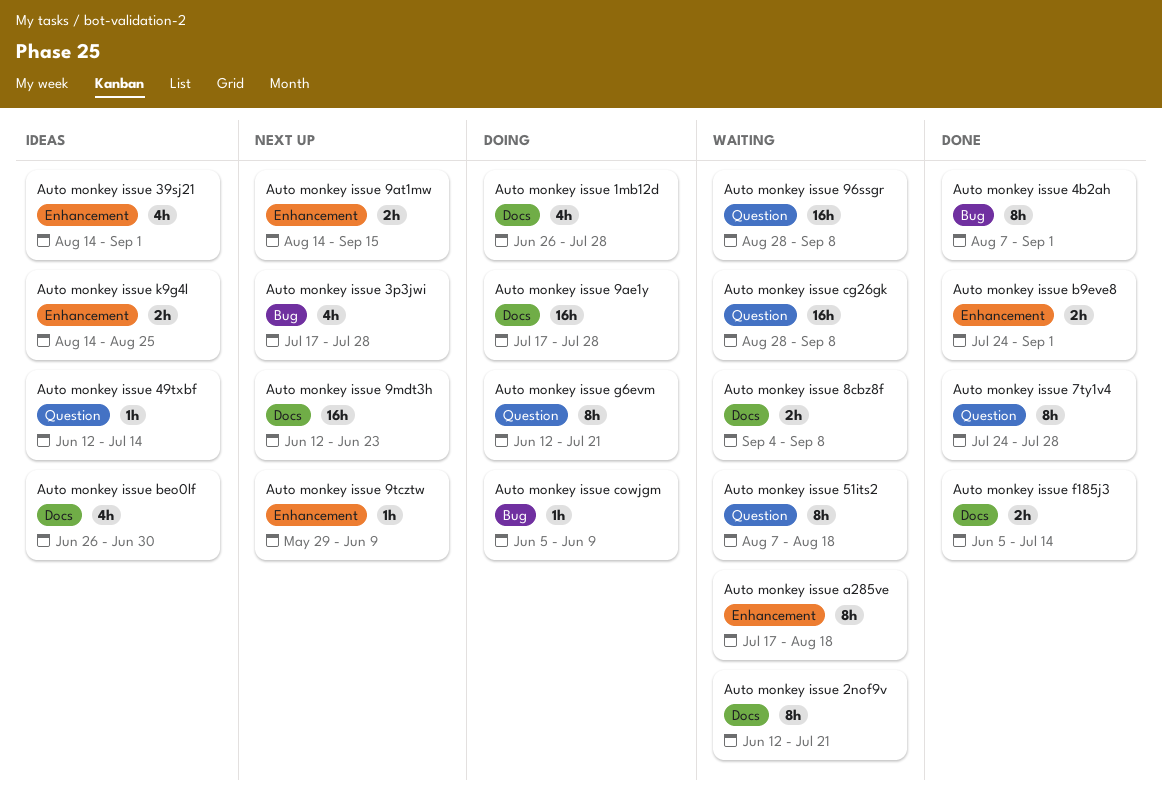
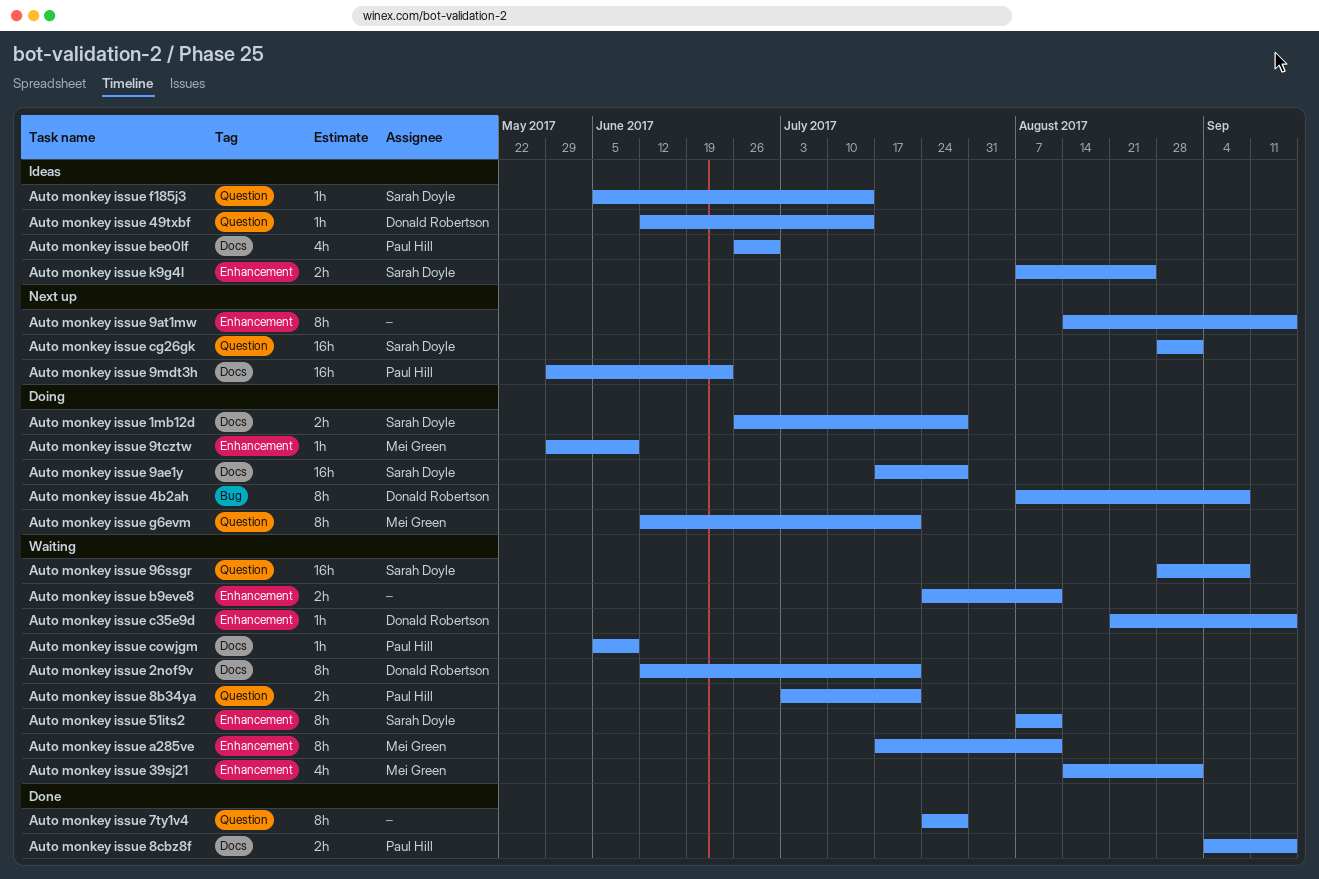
Auto monkey issue 1mb12d, estimate: 4h -> 2h
Auto monkey issue 39sj21, status: Ideas -> Waiting
Auto monkey issue 3p3jwi: present -> none
Auto monkey issue 4b2ah, status: Done -> Doing
Auto monkey issue 4b2ah, due: Sep 1 -> Sep 8
Auto monkey issue 51its2, label: Question -> Enhancement
Auto monkey issue 51its2, due: Aug 18 -> Aug 11
Auto monkey issue 8b34ya: none -> present
Auto monkey issue 8cbz8f, status: Waiting -> Done
Auto monkey issue 8cbz8f, due: Sep 8 -> Sep 15
Auto monkey issue 9at1mw, estimate: 2h -> 8h
Auto monkey issue 9mdt3h, start: Jun 12 -> May 29
Auto monkey issue 9tcztw, status: Next up -> Doing
Auto monkey issue a285ve, due: Aug 18 -> Aug 11
Auto monkey issue b9eve8, status: Done -> Waiting
Auto monkey issue b9eve8, due: Sep 1 -> Aug 11
Auto monkey issue c35e9d: none -> present
Auto monkey issue cg26gk, status: Waiting -> Next up
Auto monkey issue cg26gk, due: Sep 8 -> Sep 1
Auto monkey issue cowjgm, status: Doing -> Waiting
Auto monkey issue cowjgm, label: Bug -> Docs
Auto monkey issue f185j3, status: Done -> Ideas
Auto monkey issue f185j3, label: Docs -> Question
Auto monkey issue f185j3, estimate: 2h -> 1h
Auto monkey issue k9g4l, start: Aug 14 -> Aug 7

